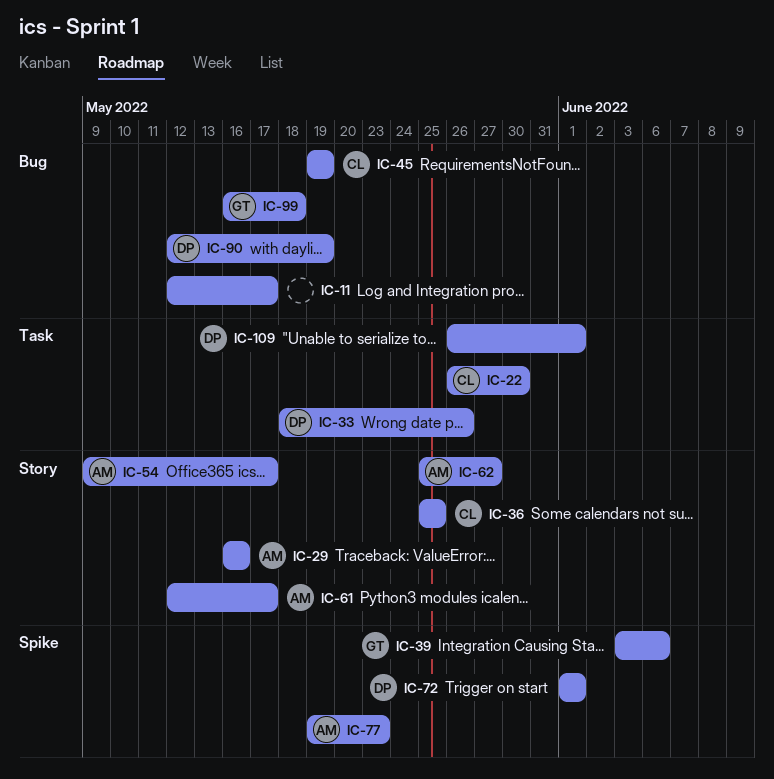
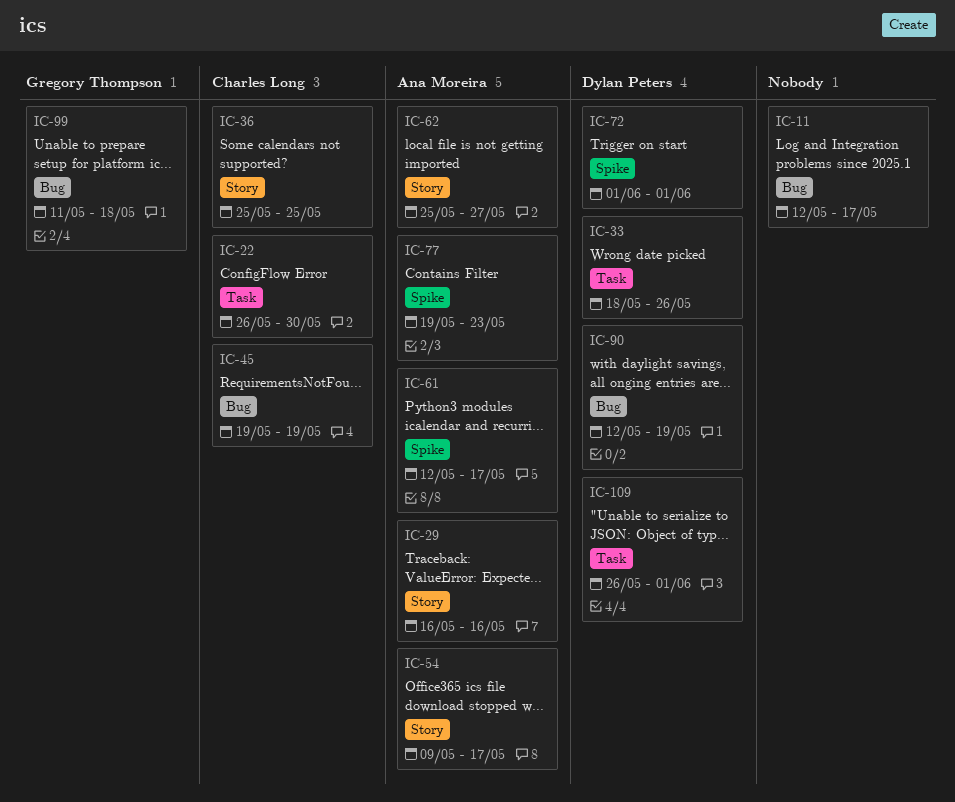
IC-39: present -> none
IC-61, label: Story -> Spike
IC-99, start: May 16 -> May 11

